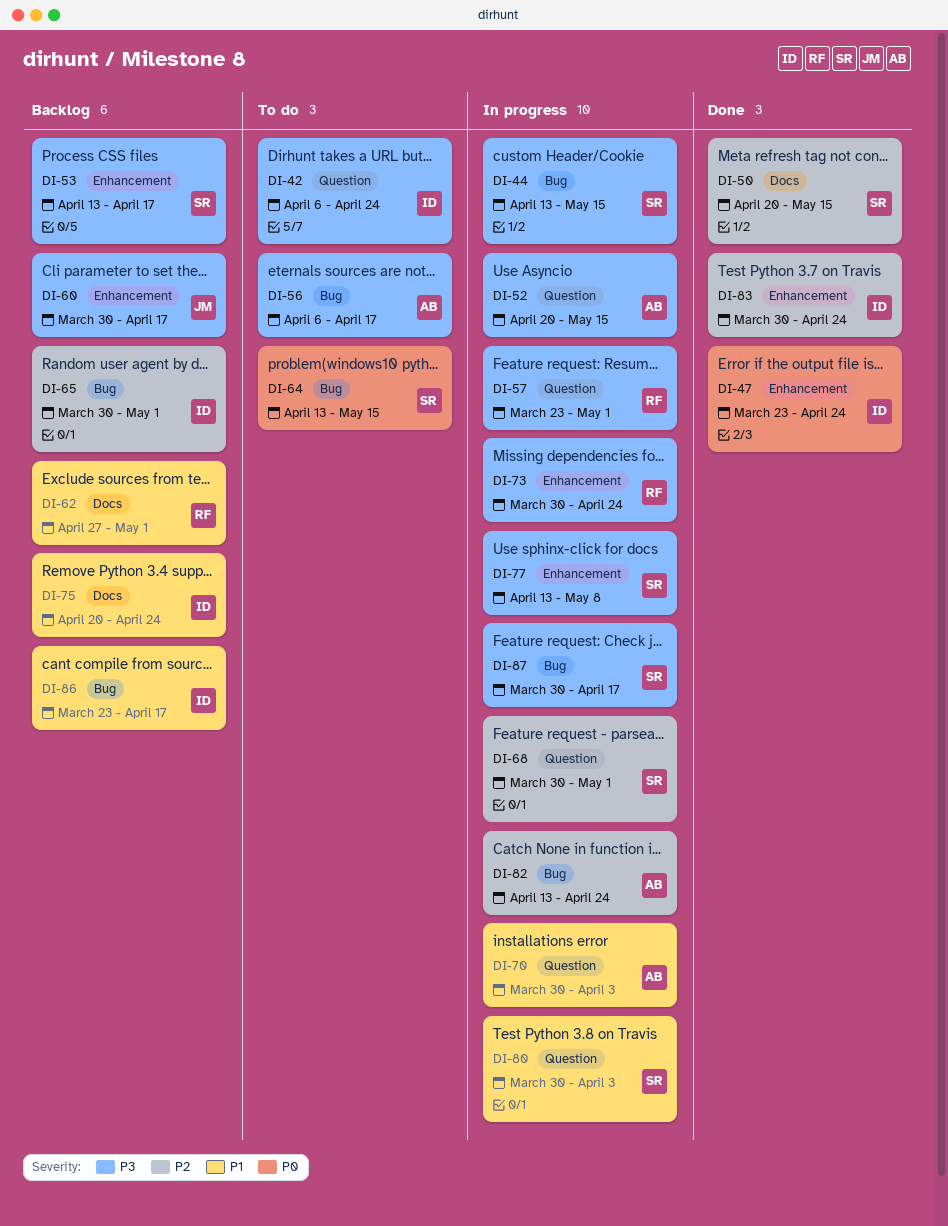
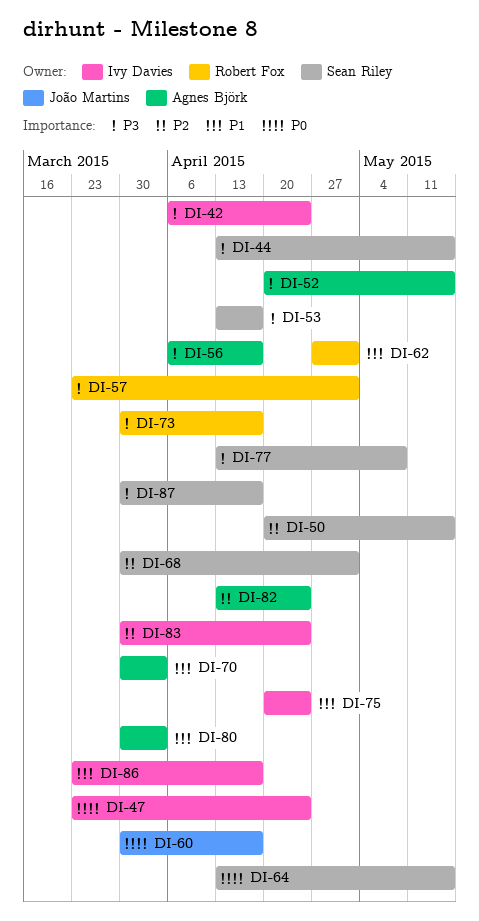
DI-60, priority: P3 -> P0
DI-65: present -> none
DI-73, due: Apr 24 -> Apr 17
DI-80, owner: Sean Riley -> Agnes Björk

